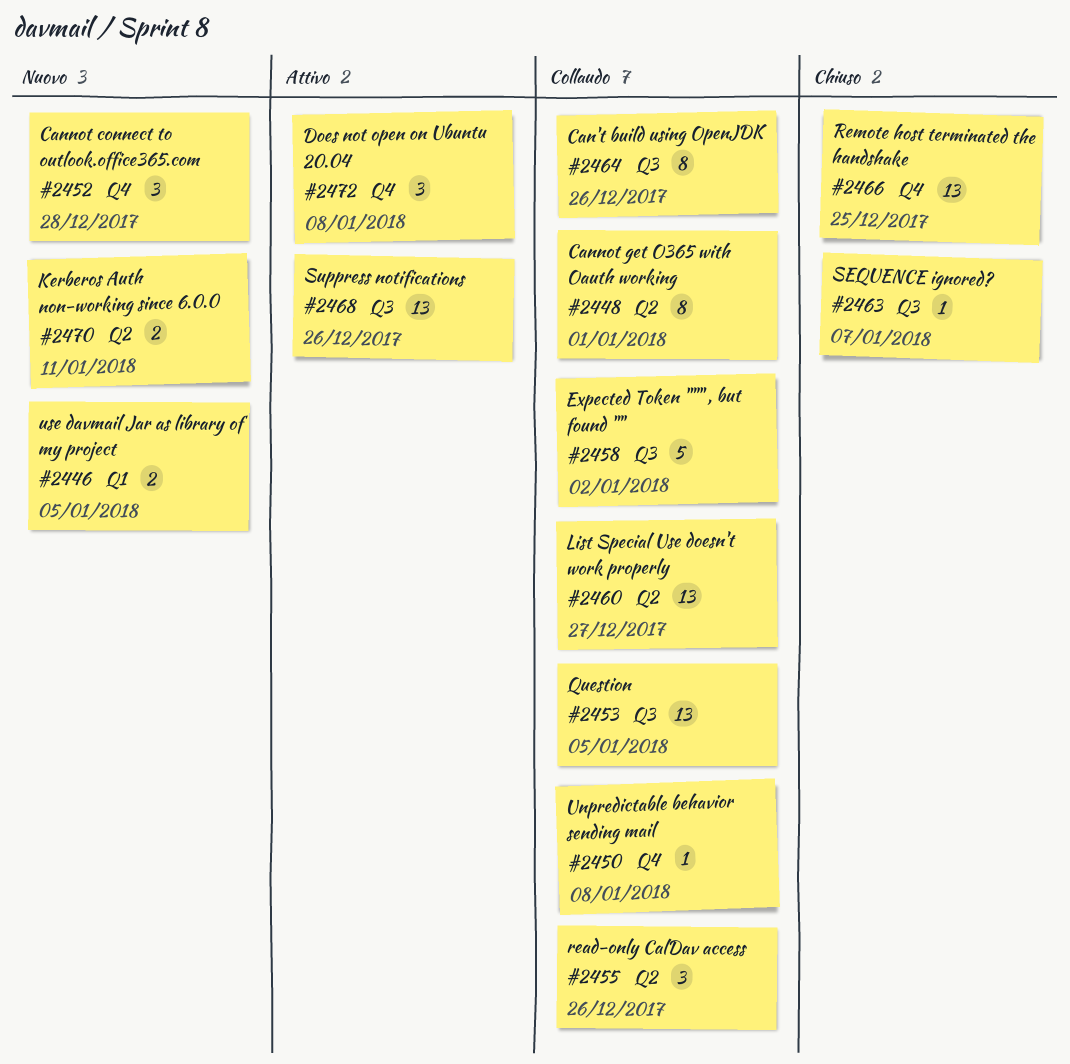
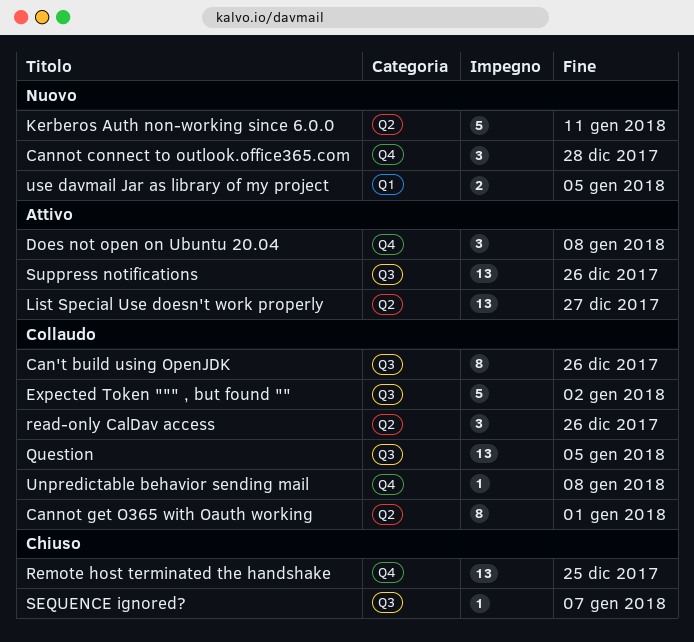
Kerberos Auth non-working since 6.0.0, estimate: 2 -> 5
List Special Use doesn't work properly, status: Collaudo -> Attivo

